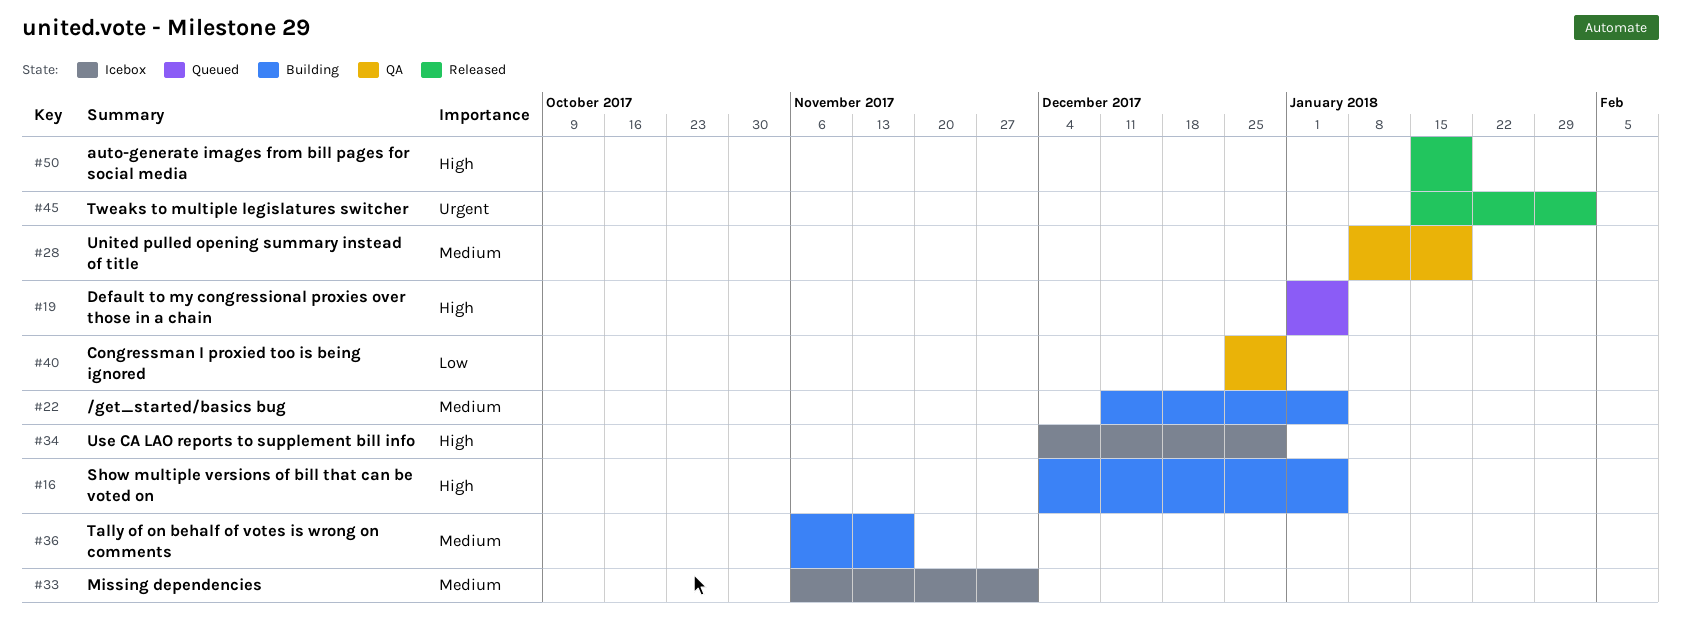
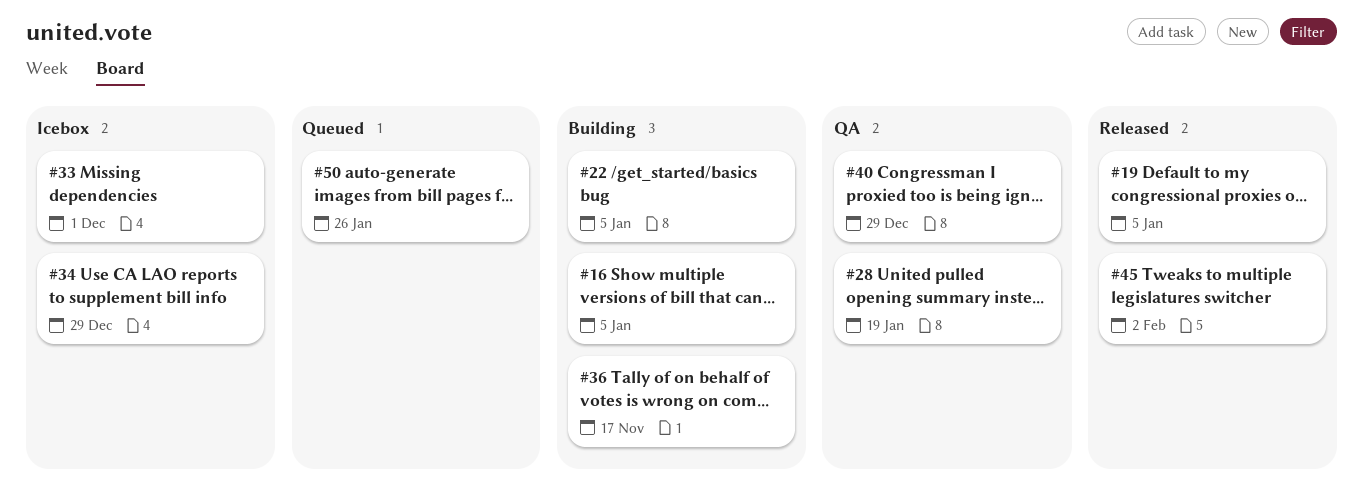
#19, status: Queued -> Released
#50, status: Released -> Queued
#50, due: Jan 19 -> Jan 26

